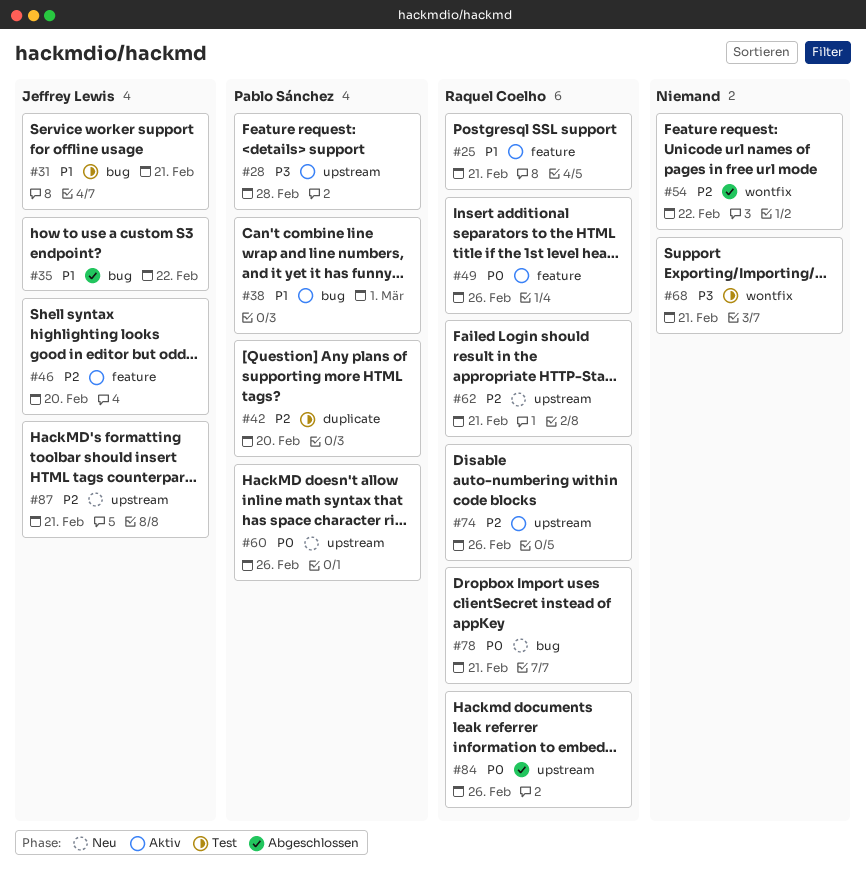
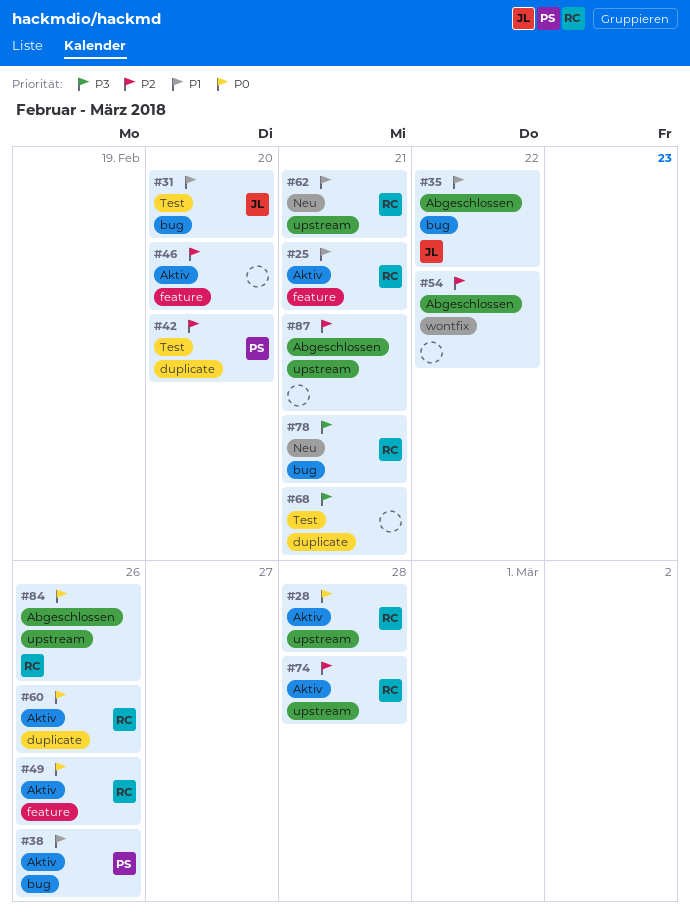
#28, owner: Pablo Sánchez -> Raquel Coelho
#28, priority: P3 -> P0
#31, due: Feb 21 -> Feb 20
#38, due: Mar 1 -> Feb 26
#46, owner: Jeffrey Lewis -> none
#60, status: Neu -> Aktiv
#60, owner: Pablo Sánchez -> Raquel Coelho
#60, label: upstream -> duplicate
#62, priority: P2 -> P1
#68, label: wontfix -> duplicate
#74, due: Feb 26 -> Feb 28
#78, priority: P0 -> P3
#87, status: Neu -> Abgeschlossen
#87, owner: Jeffrey Lewis -> none

